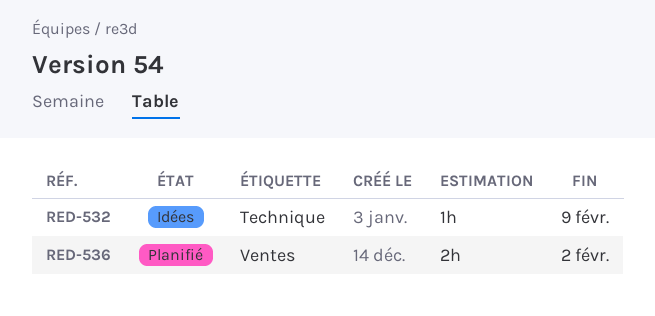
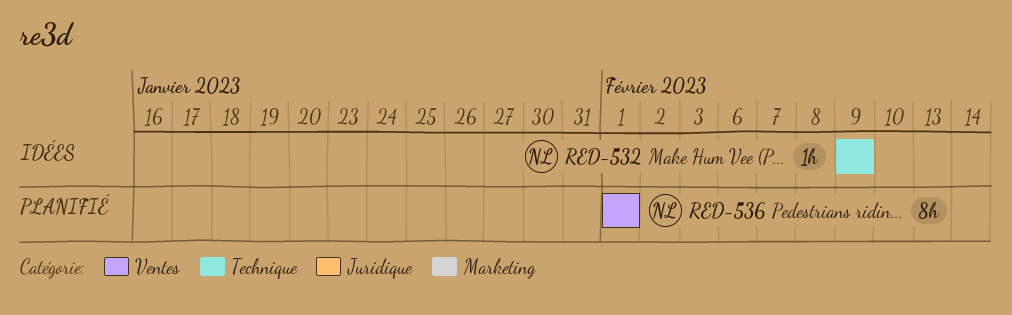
RED-536, estimate: 2h -> 8h
RED-536, due: Feb 2 -> Feb 1

